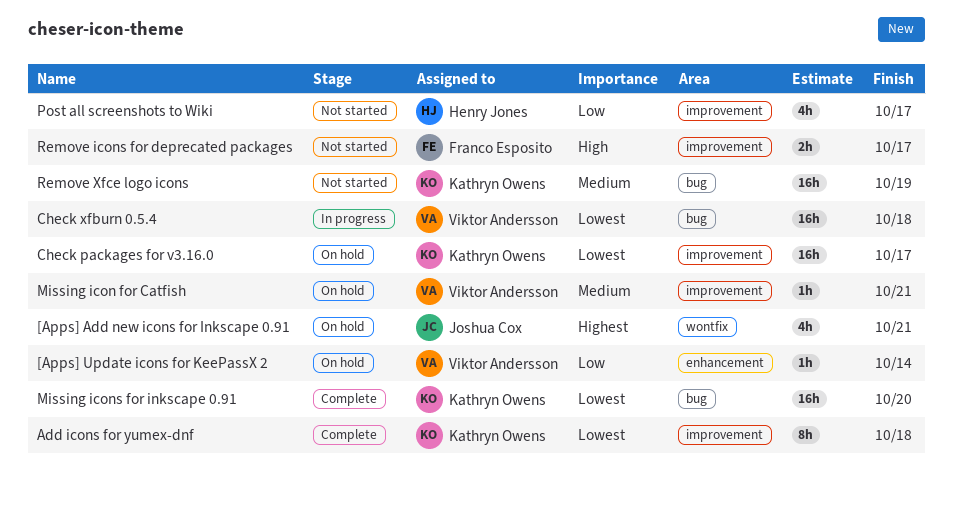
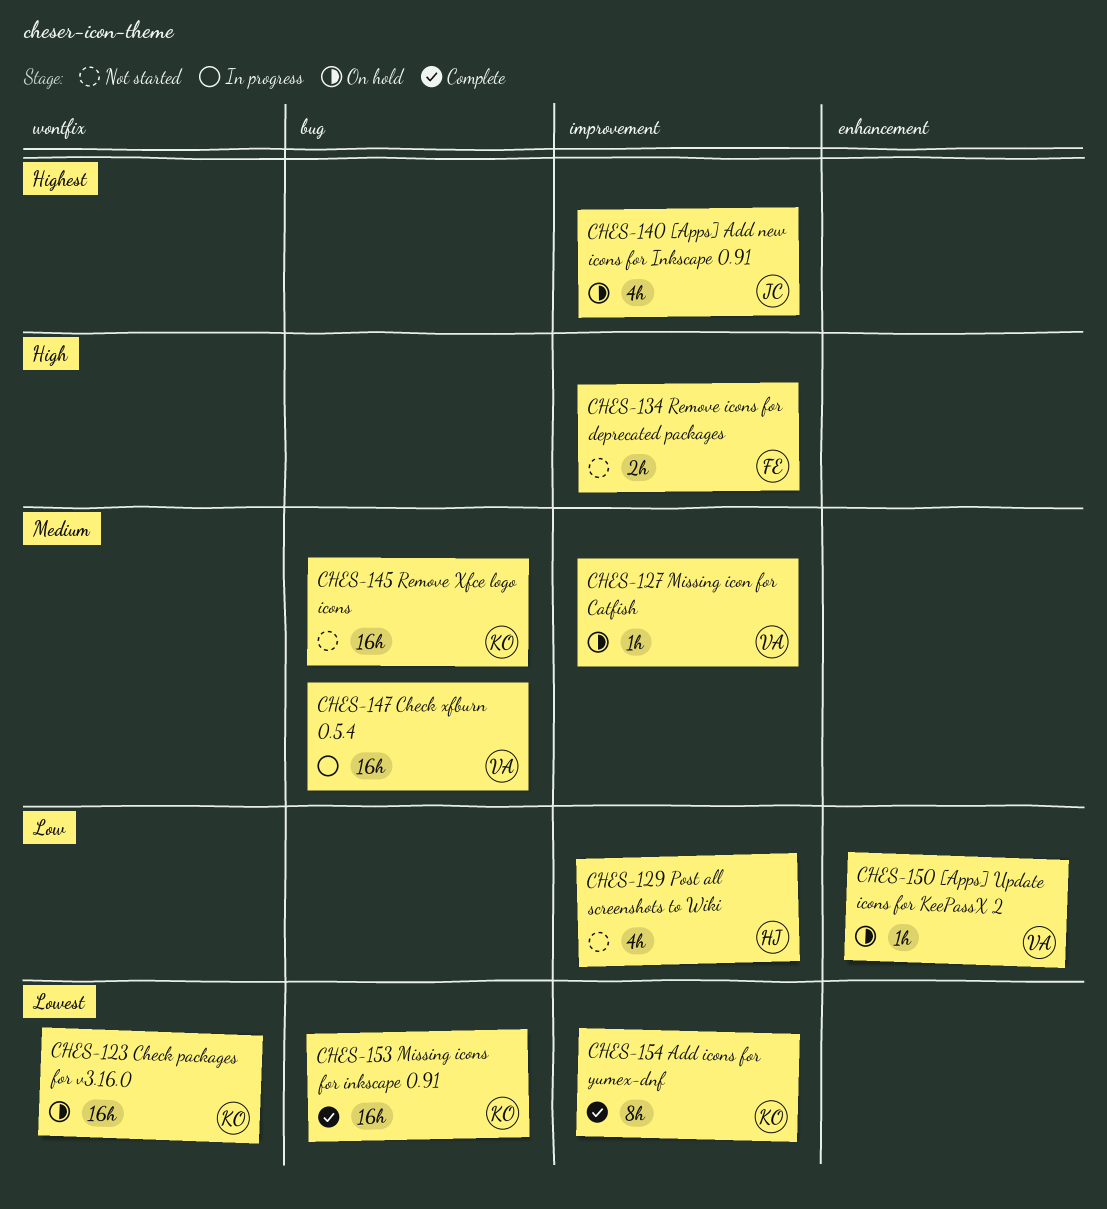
[Apps] Add new icons for Inkscape 0.91, label: wontfix -> improvement
Check packages for v3.16.0, label: improvement -> wontfix
Check xfburn 0.5.4, priority: Lowest -> Medium

